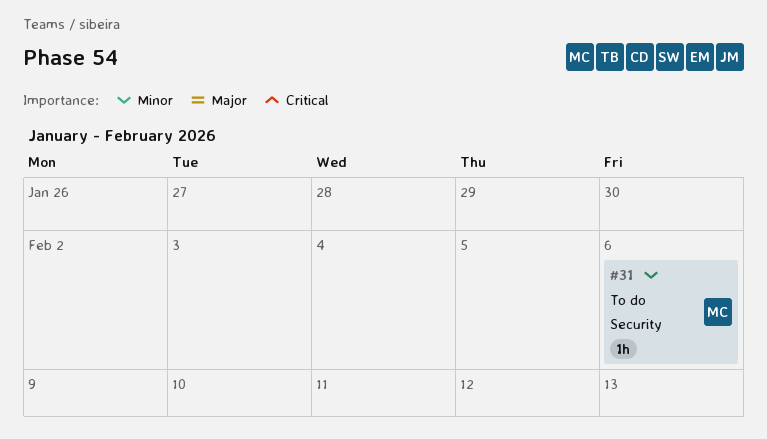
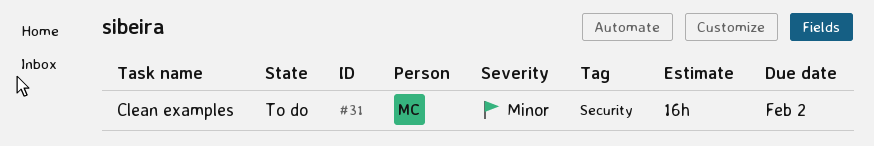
#31, estimate: 1h -> 16h
#31, due: Feb 6 -> Feb 2

